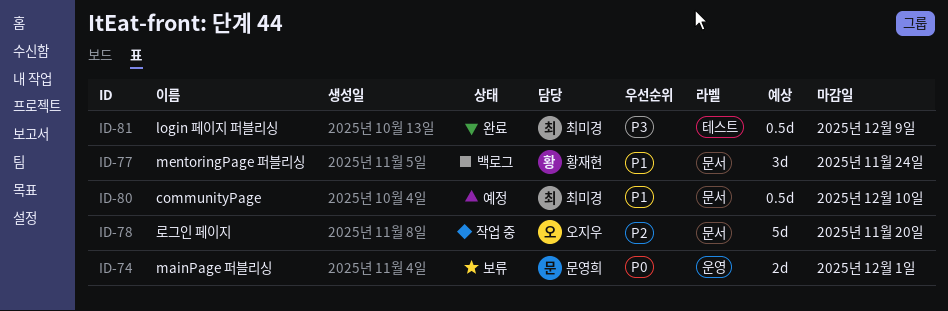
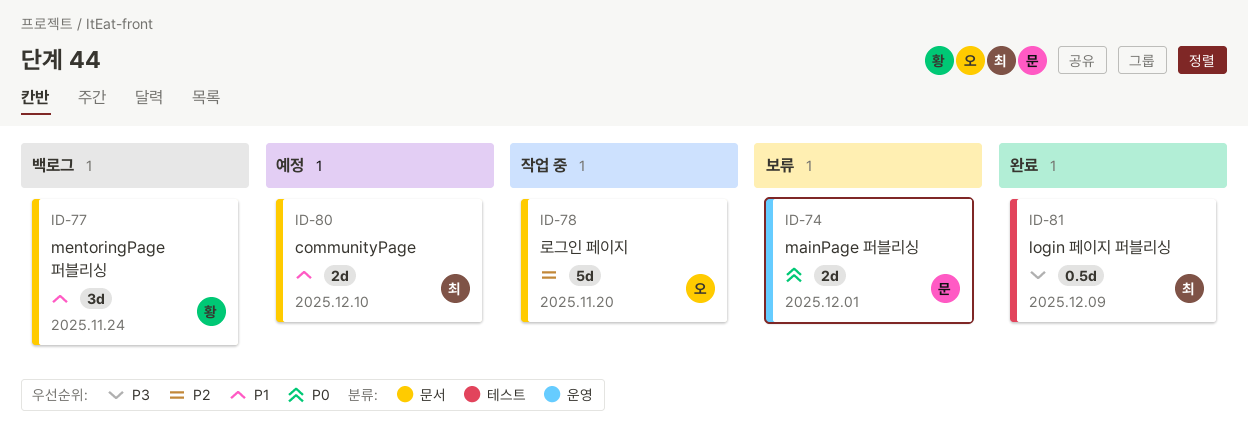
ID-80, estimate: 0.5d -> 2d

